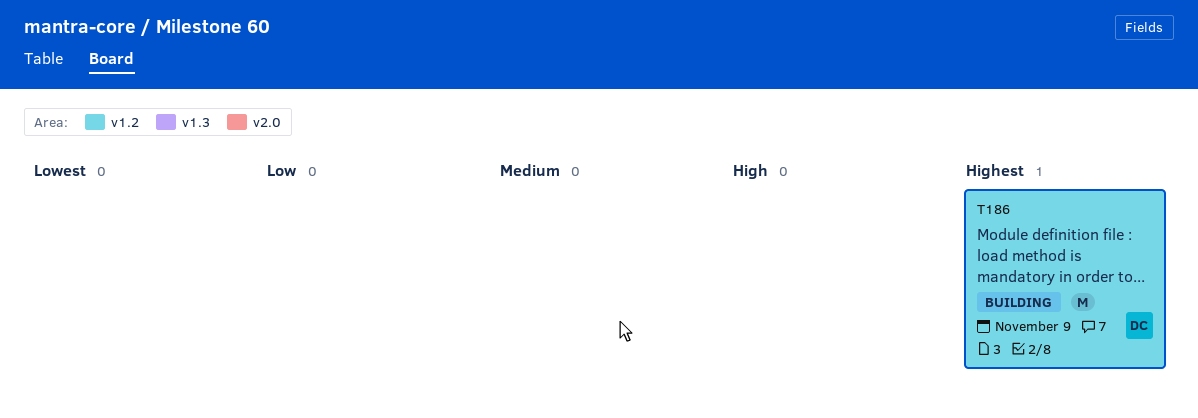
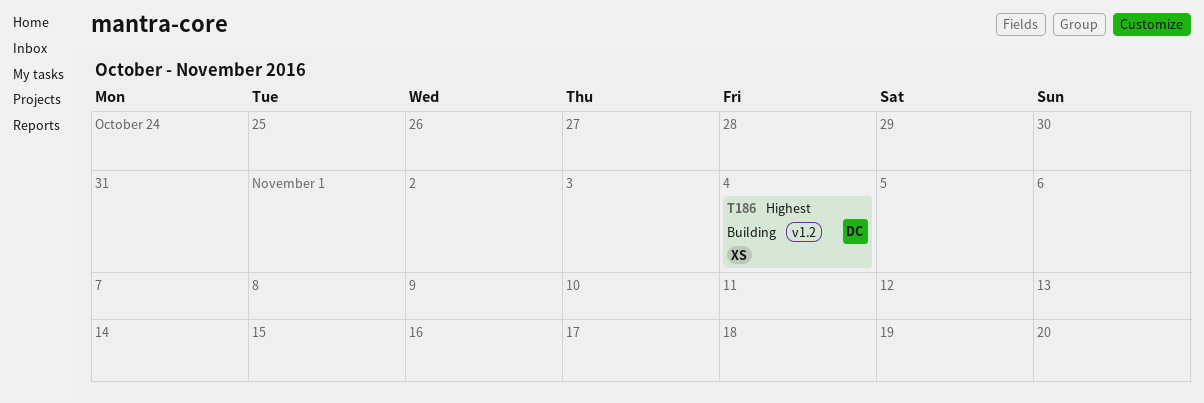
T186, estimate: M -> XS
T186, due: Nov 9 -> Nov 4

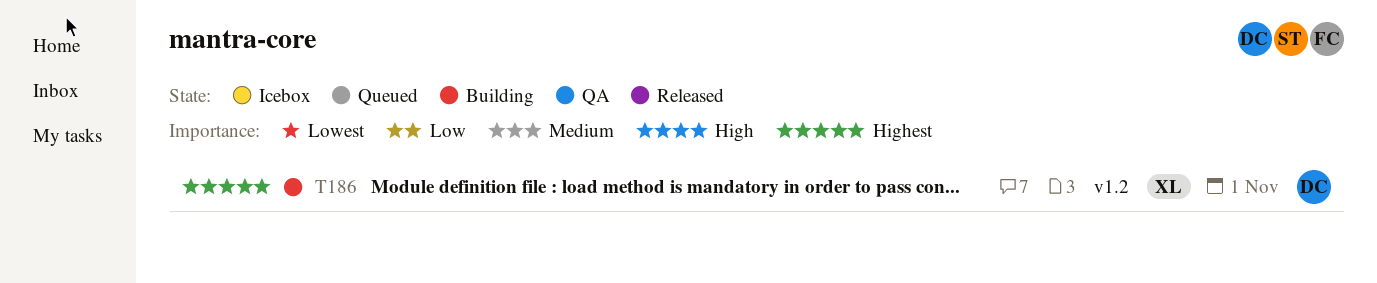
T186, estimate: XS -> XL
T186, due: Nov 4 -> Nov 1

